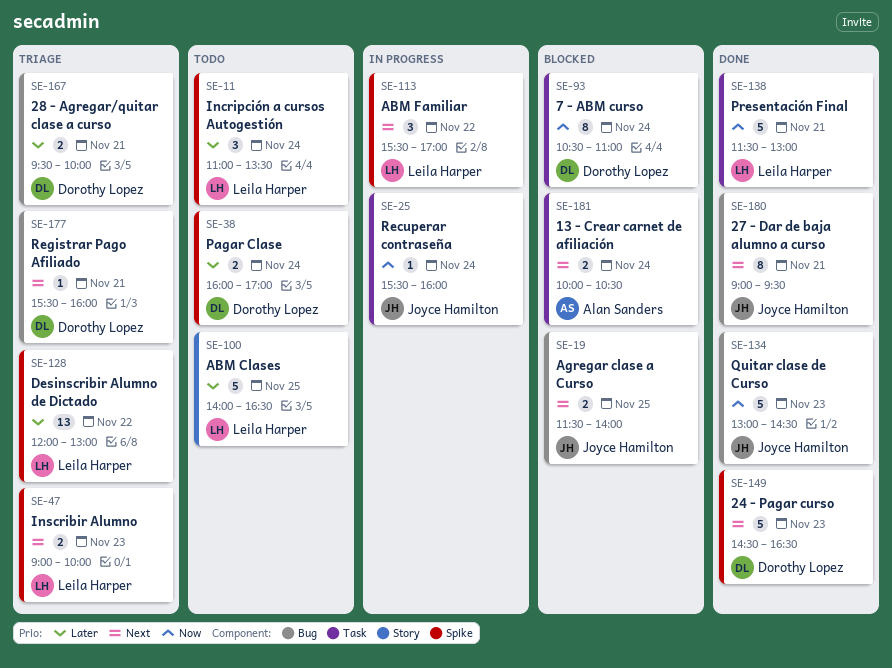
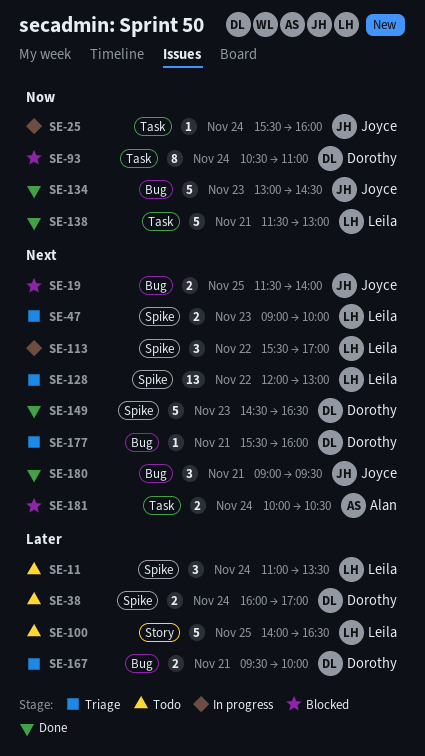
SE-128, priority: Later -> Next
SE-180, estimate: 8 -> 3

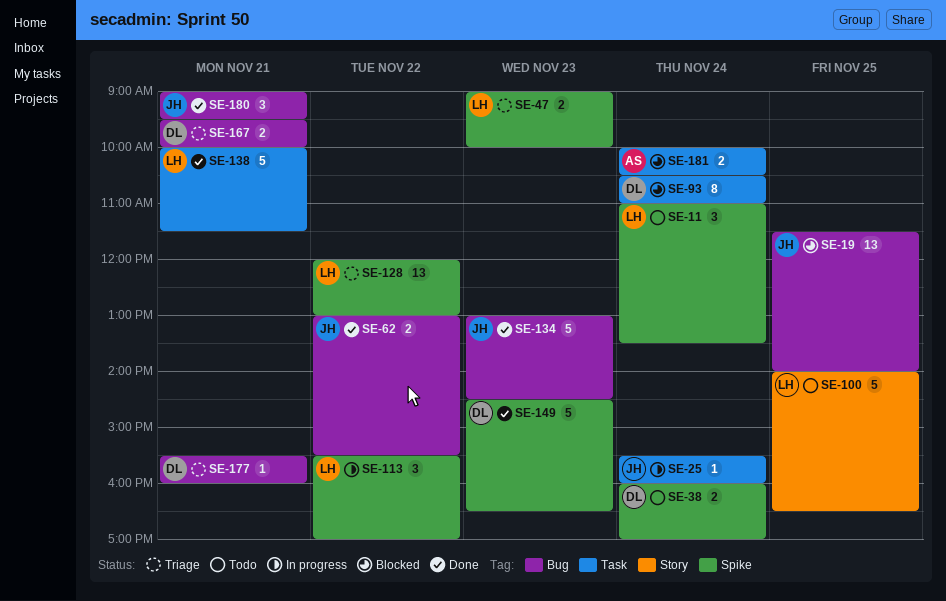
SE-19, estimate: 2 -> 13
SE-62: none -> present
SE-138, begins: 11:30 -> 10:00
SE-138, ends: 13:00 -> 11:30

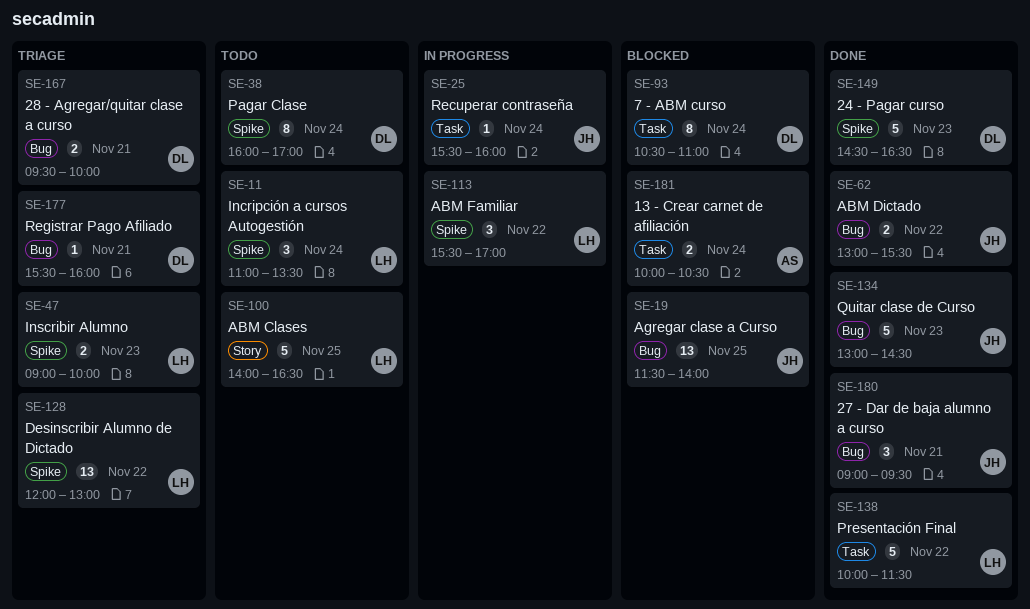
SE-38, estimate: 2 -> 8
SE-138, day: Nov 21 -> Nov 22

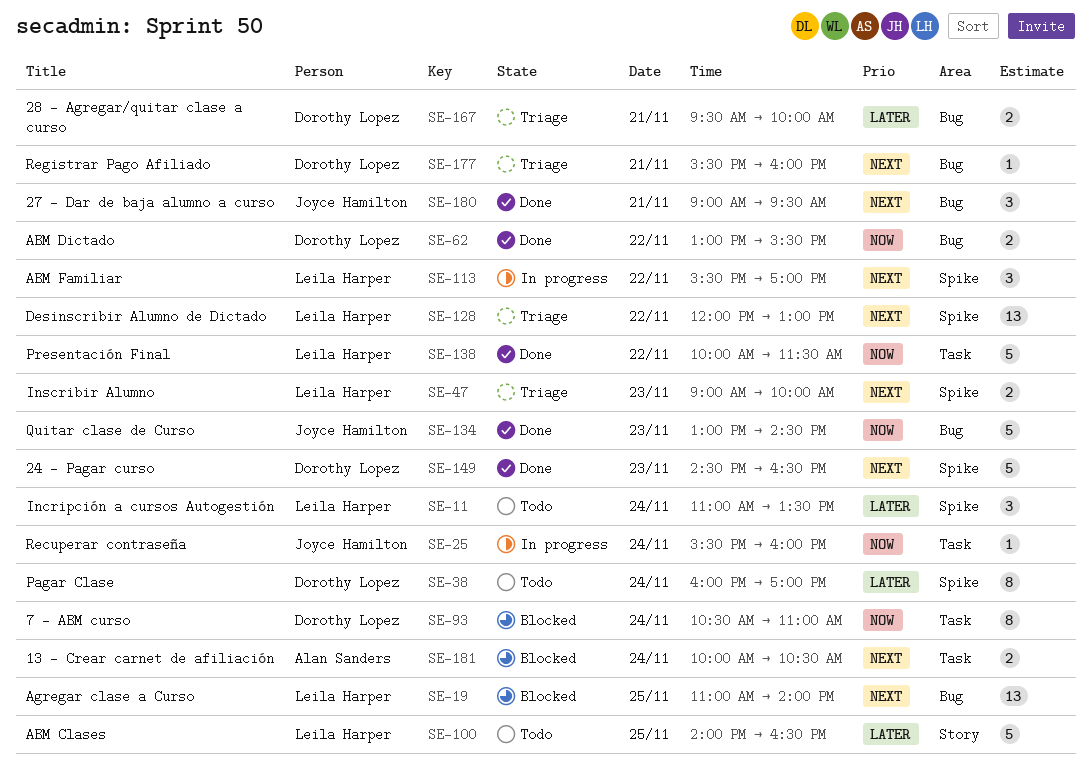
SE-19, owner: Joyce Hamilton -> Leila Harper
SE-19, begins: 11:30 -> 11:00
SE-62, owner: Joyce Hamilton -> Dorothy Lopez

